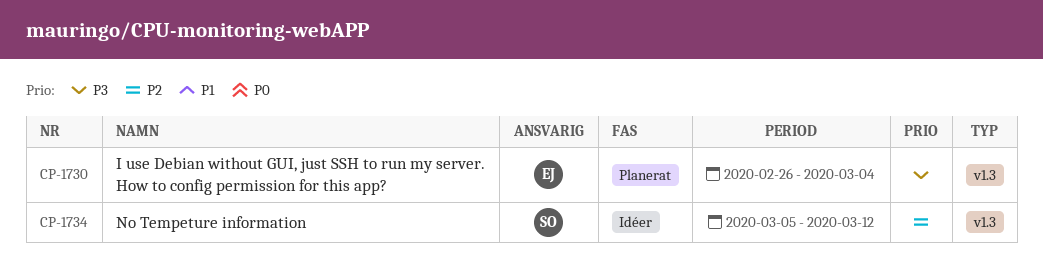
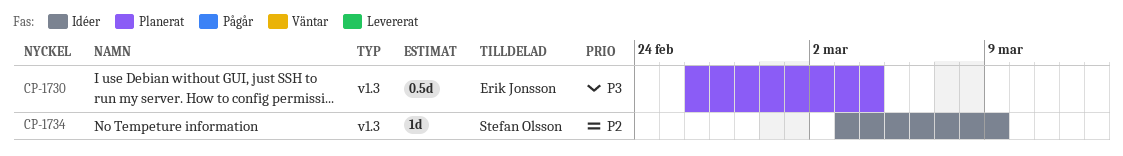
CP-1734, start: Mar 5 -> Mar 3
CP-1734, due: Mar 12 -> Mar 9

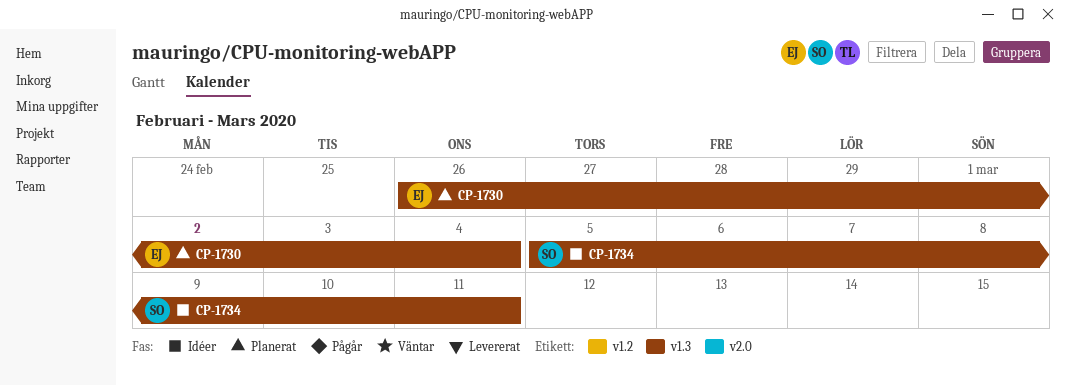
CP-1734, start: Mar 3 -> Mar 5
CP-1734, due: Mar 9 -> Mar 11

